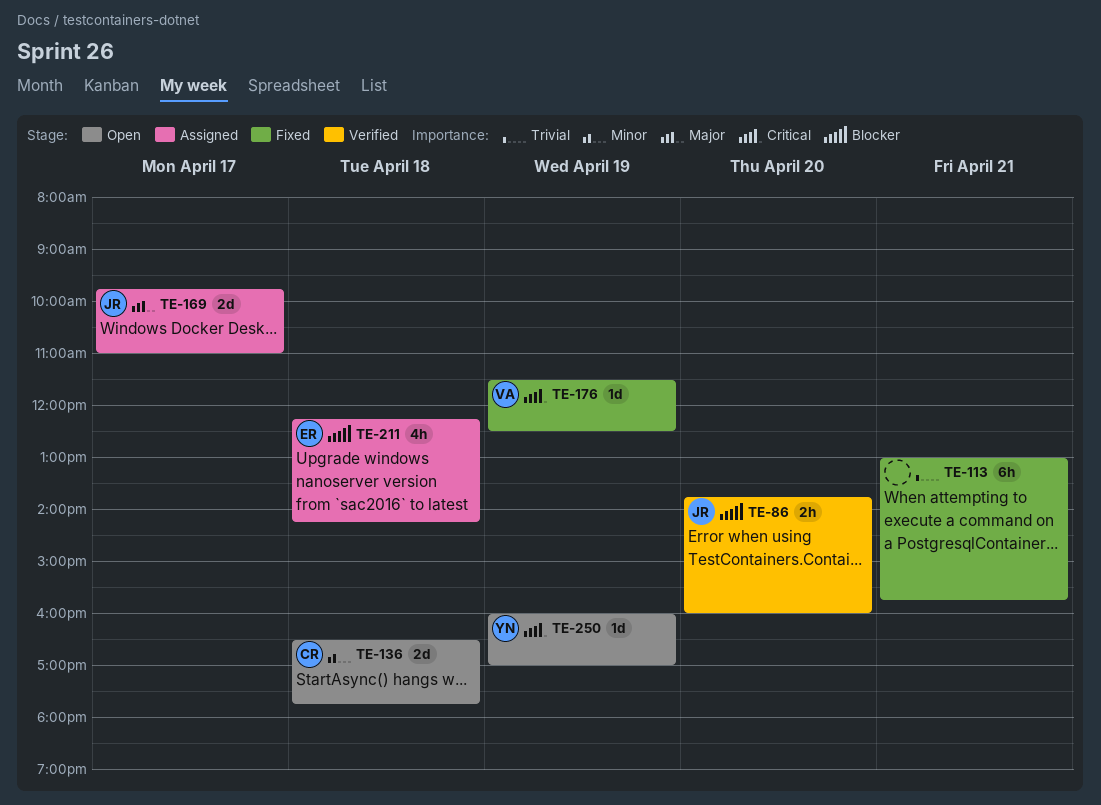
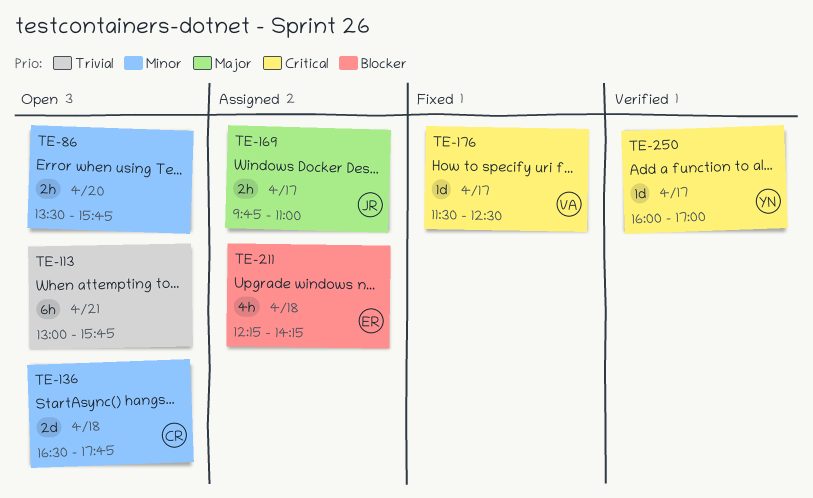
TE-86, status: Verified -> Open
TE-86, owner: JR -> none
TE-86, priority: Blocker -> Minor
TE-86, begins: 13:45 -> 13:30
TE-86, ends: 16:00 -> 15:45
TE-113, status: Fixed -> Open
TE-169, estimate: 2d -> 2h
TE-176, day: Apr 19 -> Apr 17
TE-250, status: Open -> Verified
TE-250, day: Apr 19 -> Apr 17

